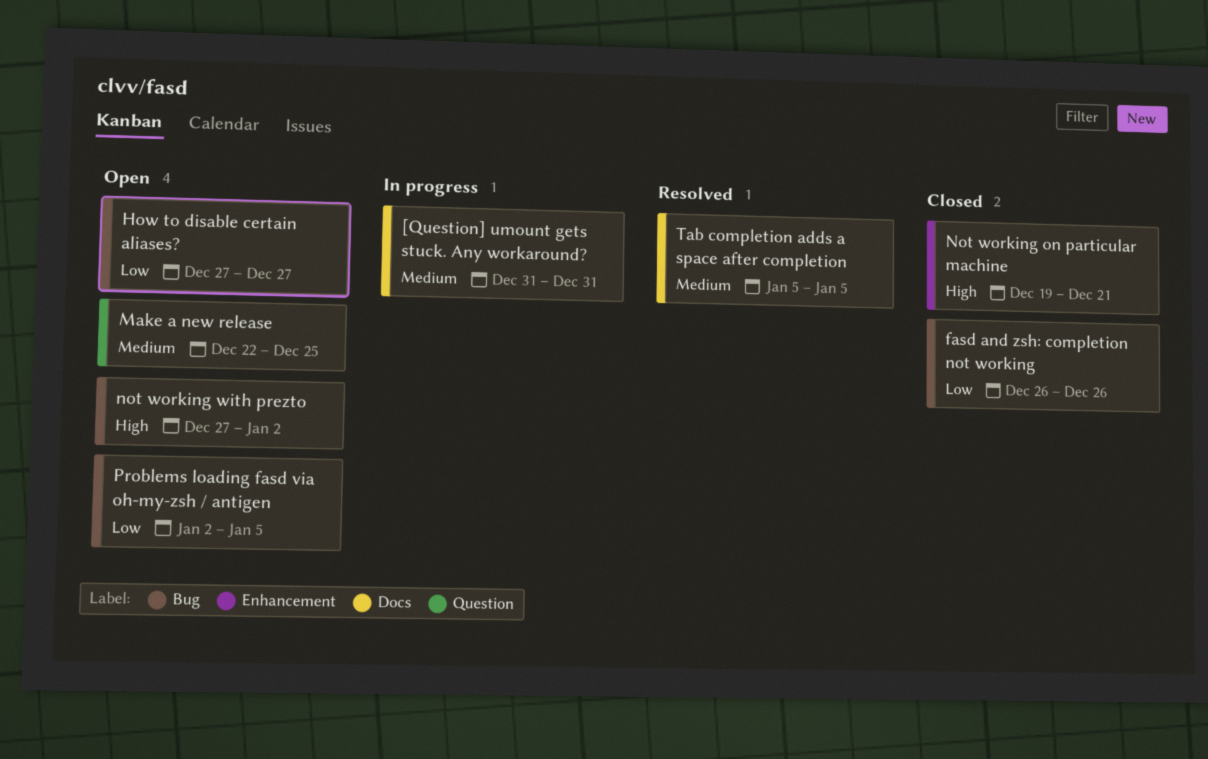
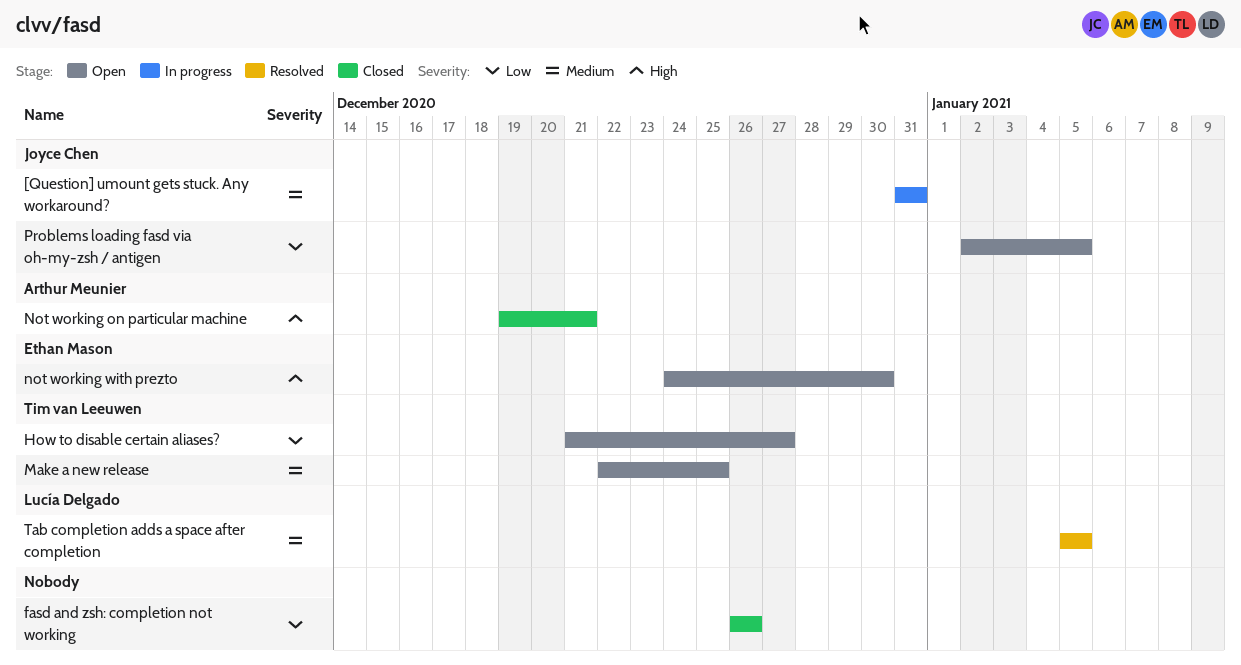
How to disable certain aliases?, start: Dec 27 -> Dec 21
not working with prezto, start: Dec 27 -> Dec 24
not working with prezto, due: Jan 2 -> Dec 30

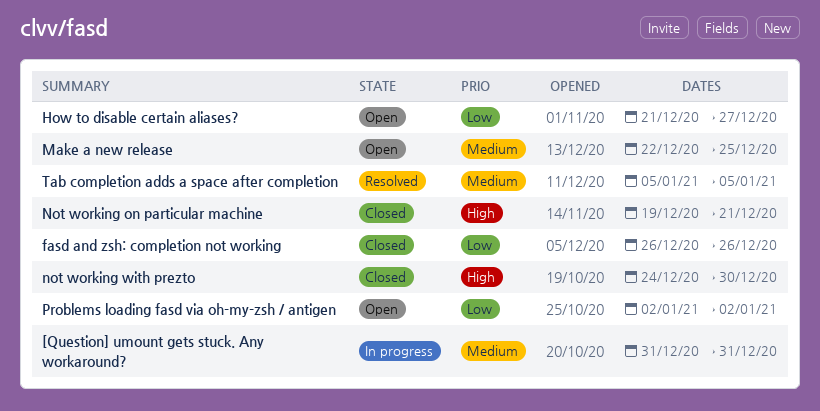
not working with prezto, status: Open -> Closed
Problems loading fasd via oh-my-zsh / antigen, due: Jan 5 -> Jan 2

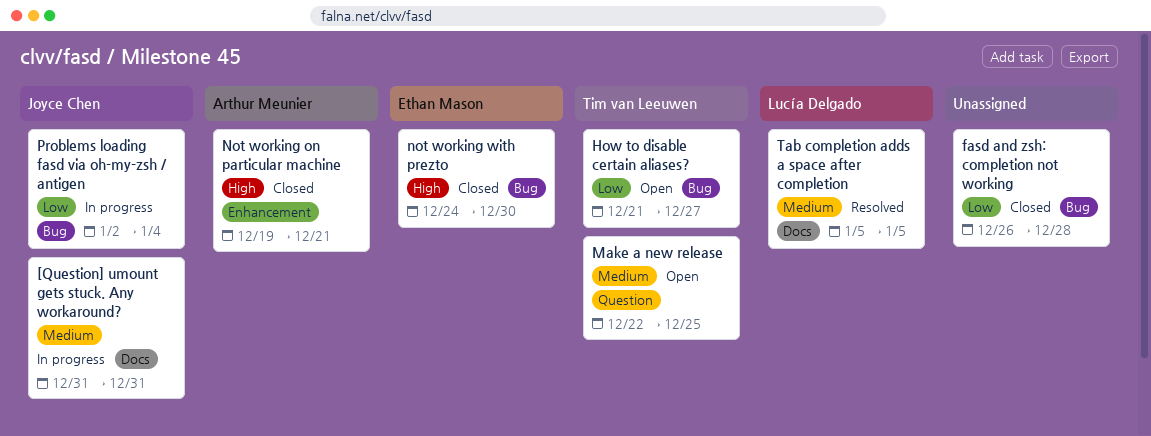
fasd and zsh: completion not working, due: Dec 26 -> Dec 28
Problems loading fasd via oh-my-zsh / antigen, status: Open -> In progress
Problems loading fasd via oh-my-zsh / antigen, due: Jan 2 -> Jan 4

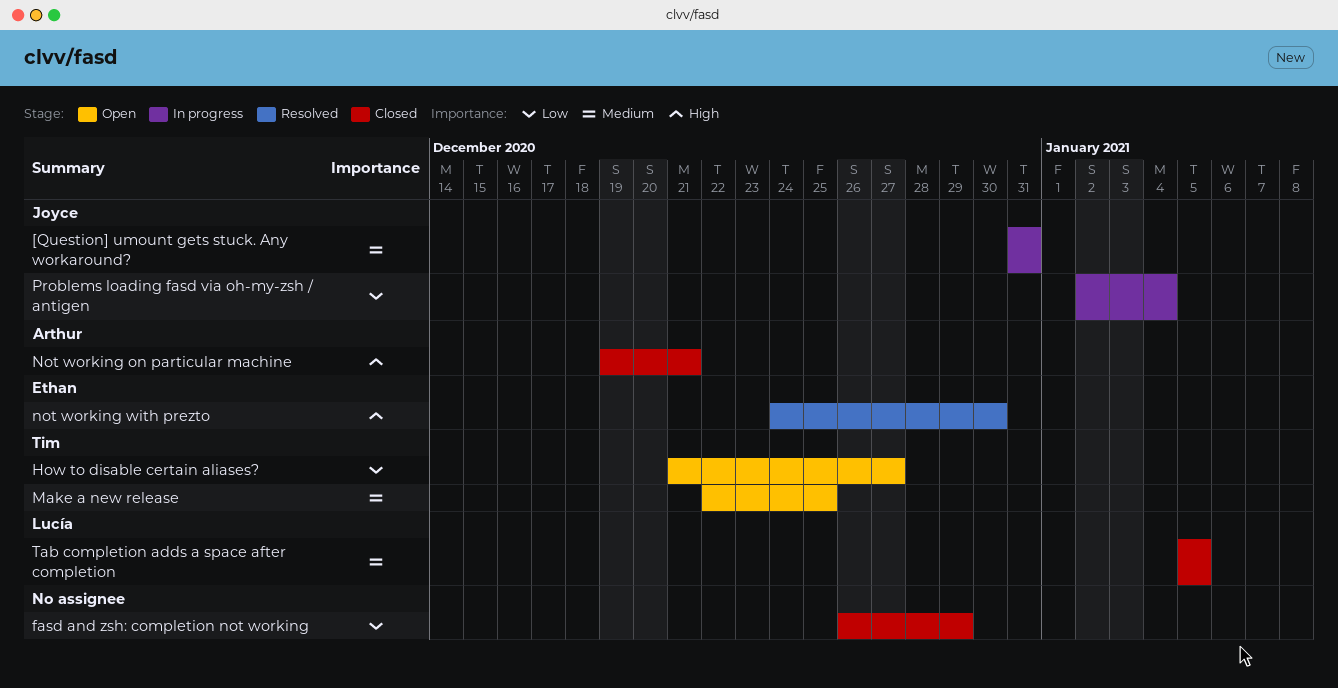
fasd and zsh: completion not working, due: Dec 28 -> Dec 29
not working with prezto, status: Closed -> Resolved
Tab completion adds a space after completion, status: Resolved -> Closed

